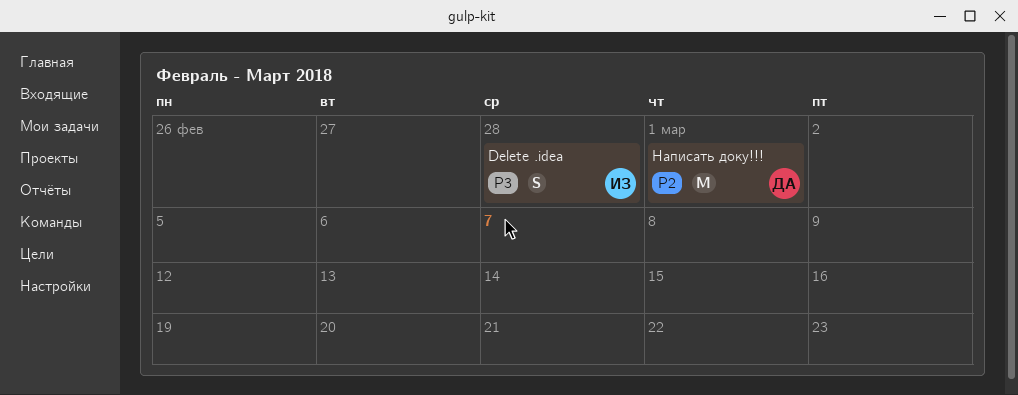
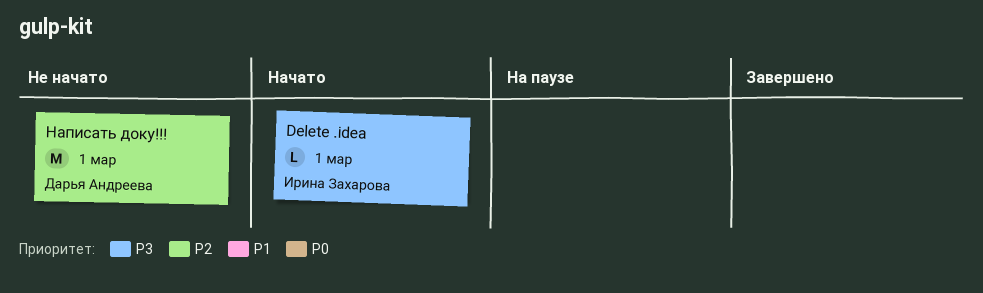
Delete .idea, estimate: S -> L
Delete .idea, due: Feb 28 -> Mar 1

